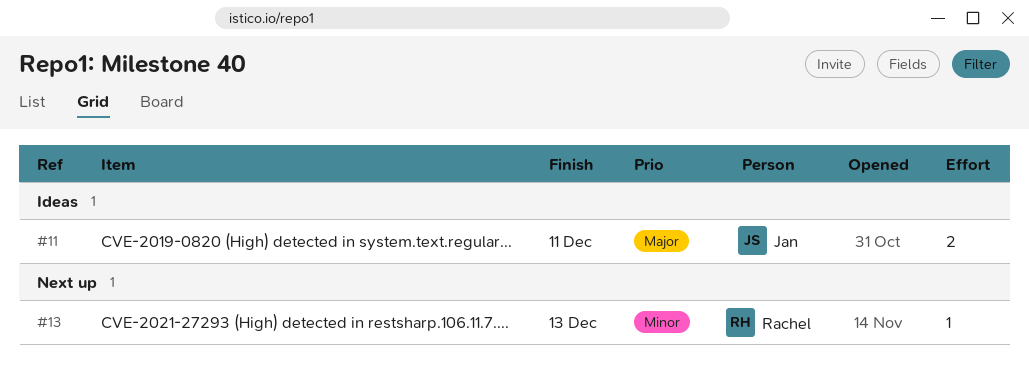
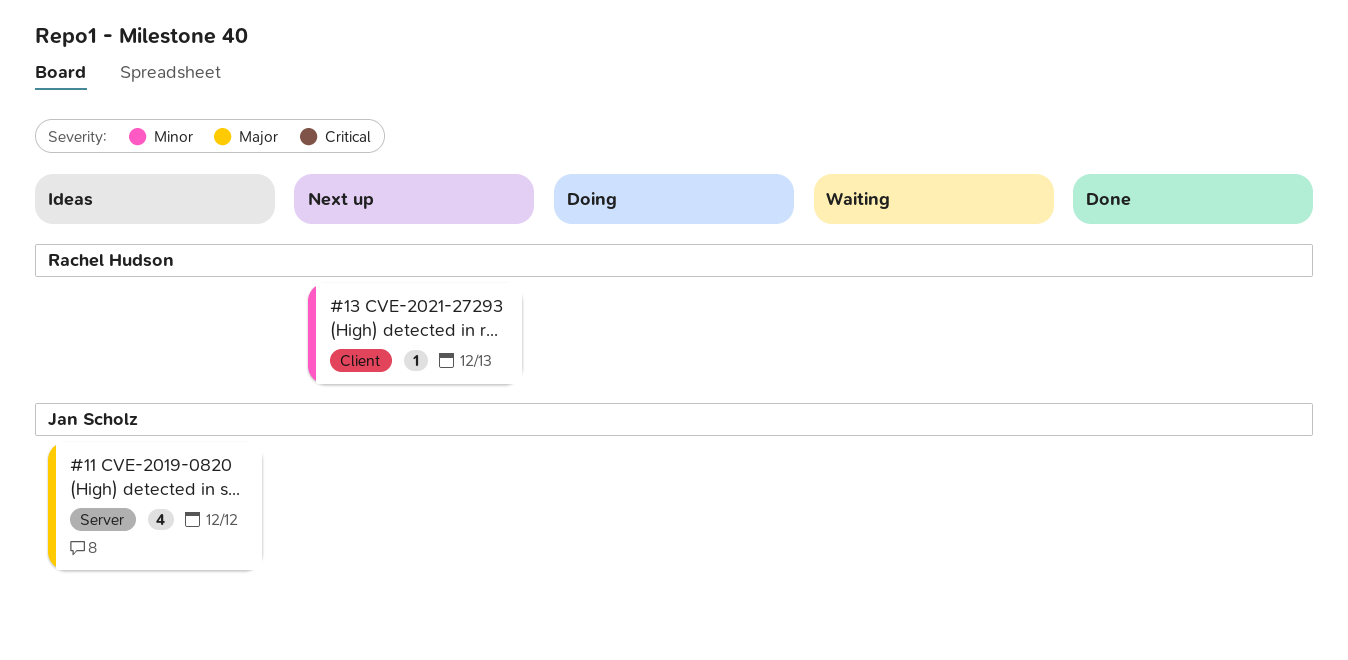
#11, estimate: 2 -> 4
#11, due: Dec 11 -> Dec 12

